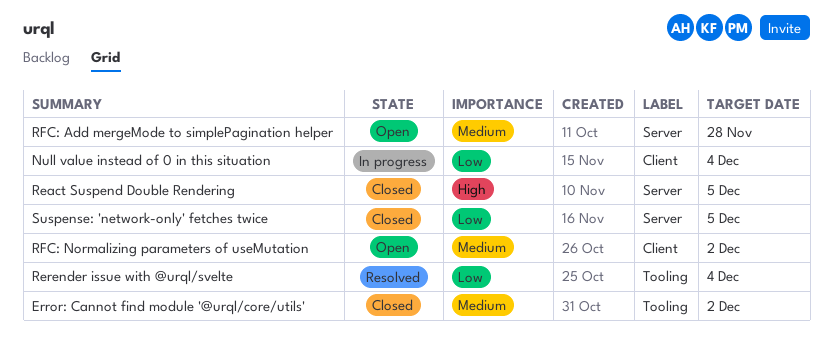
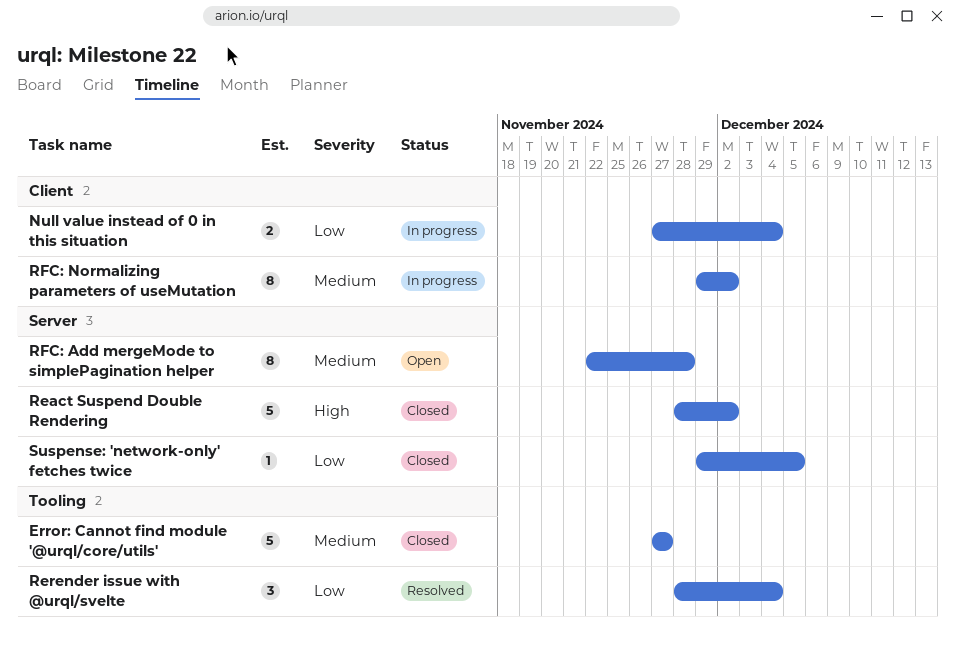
Error: Cannot find module '@urql/core/utils', due: Dec 2 -> Nov 27
React Suspend Double Rendering, due: Dec 5 -> Dec 2
RFC: Normalizing parameters of useMutation, status: Open -> In progress

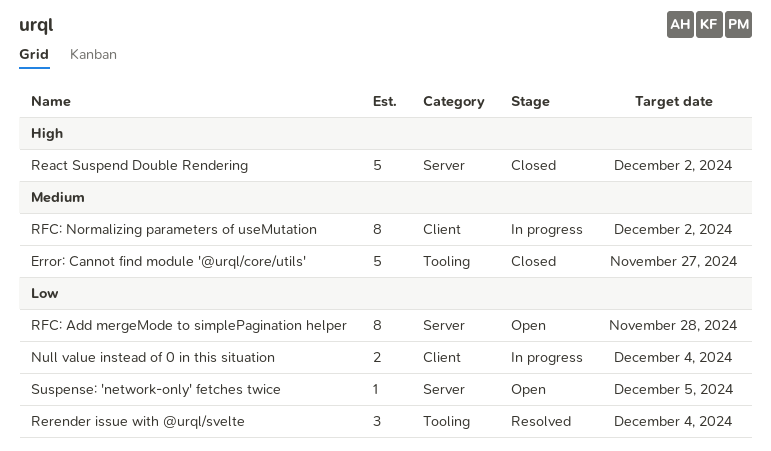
RFC: Add mergeMode to simplePagination helper, priority: Medium -> Low
Suspense: 'network-only' fetches twice, status: Closed -> Open

